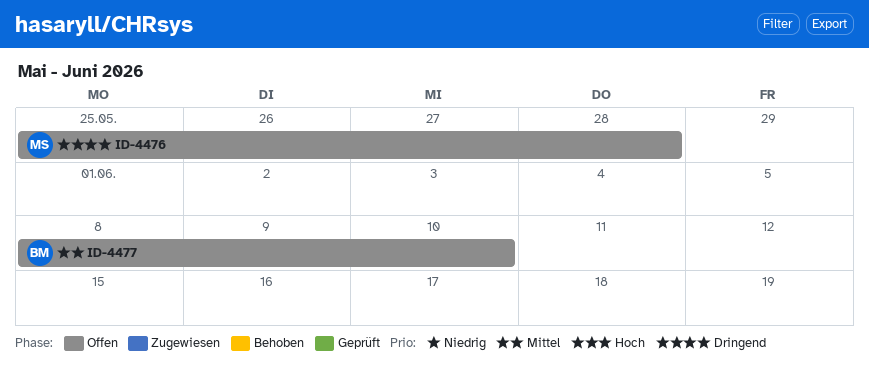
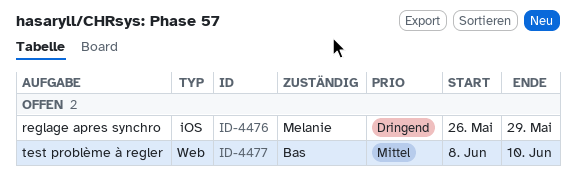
ID-4476, start: May 25 -> May 26
ID-4476, due: May 28 -> May 29

